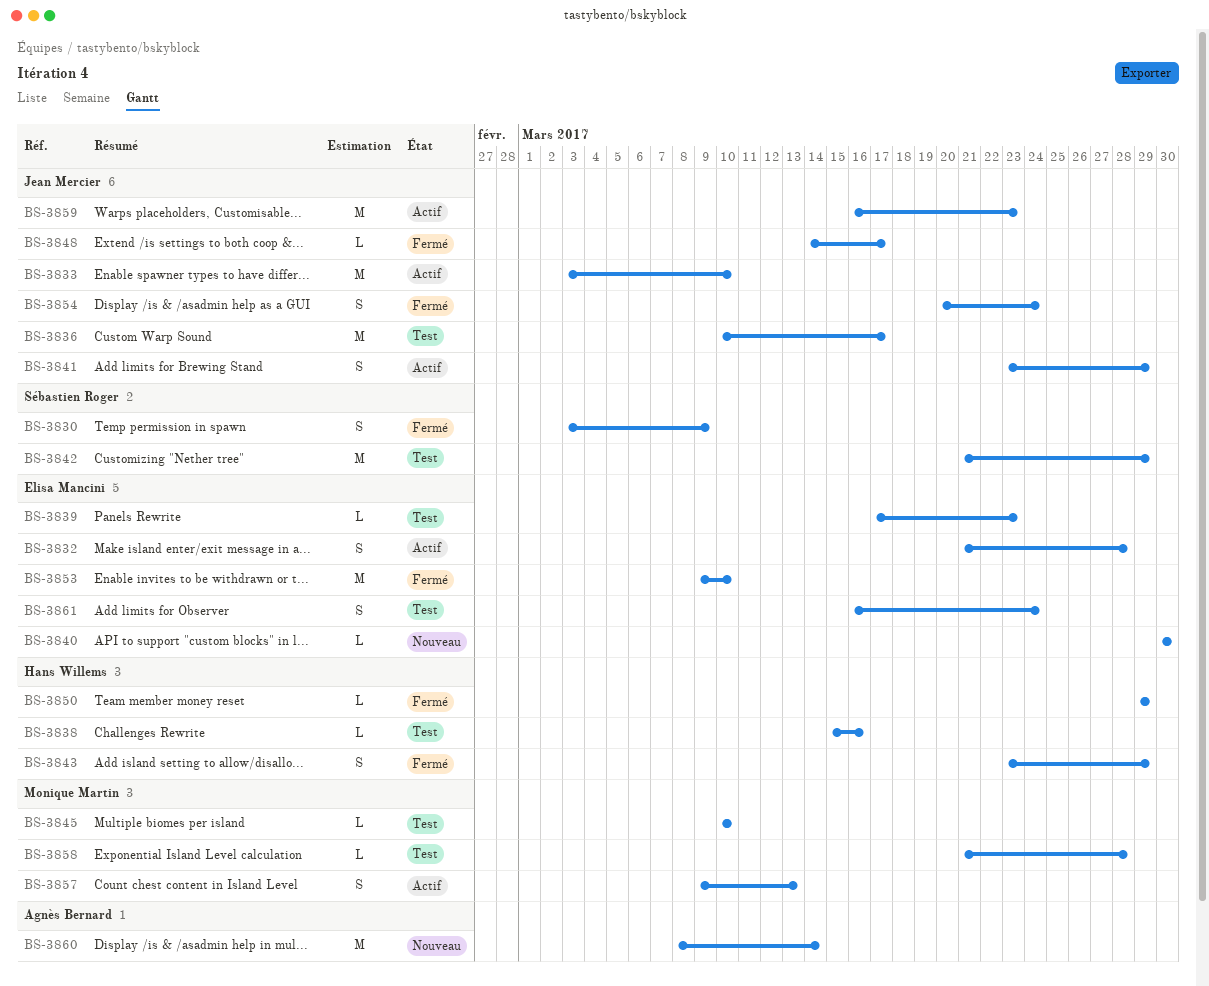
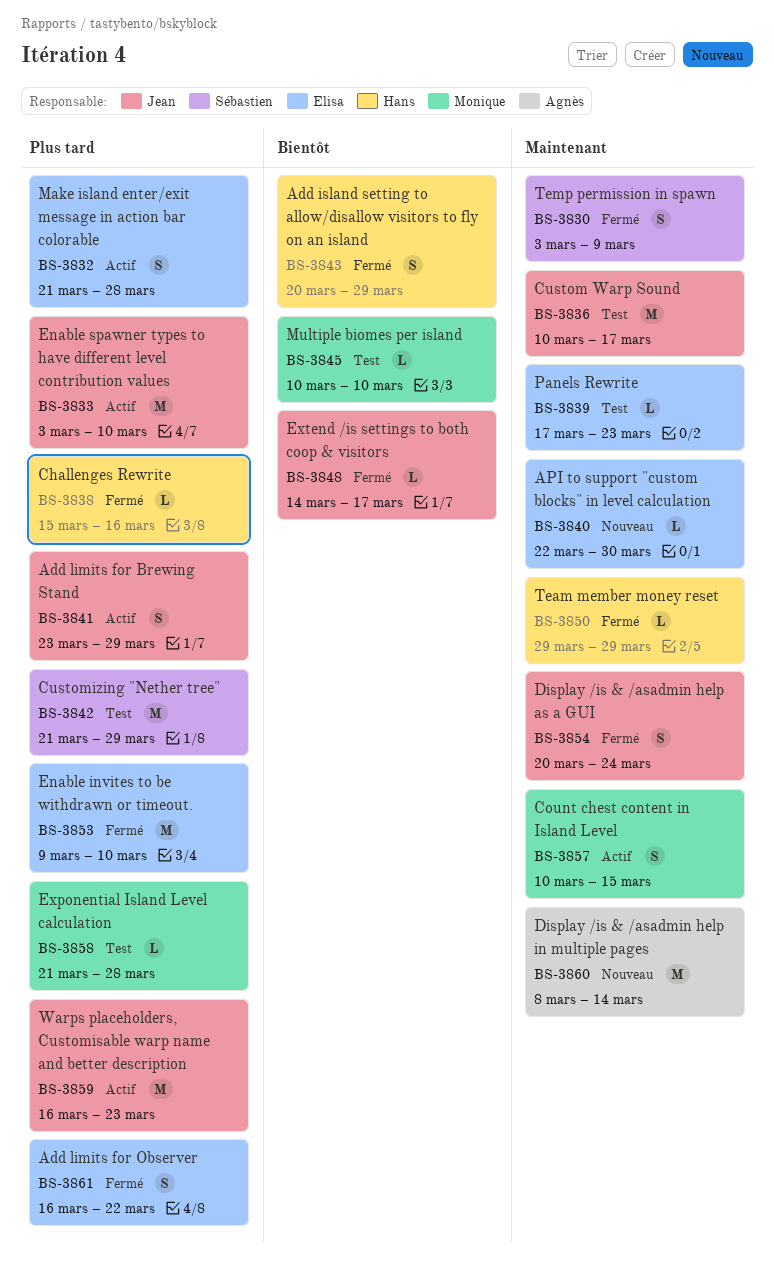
BS-3838, status: Test -> Fermé
BS-3840, start: Mar 30 -> Mar 22
BS-3843, start: Mar 23 -> Mar 20
BS-3857, start: Mar 9 -> Mar 10
BS-3857, due: Mar 13 -> Mar 15
BS-3861, status: Test -> Fermé
BS-3861, due: Mar 24 -> Mar 22

